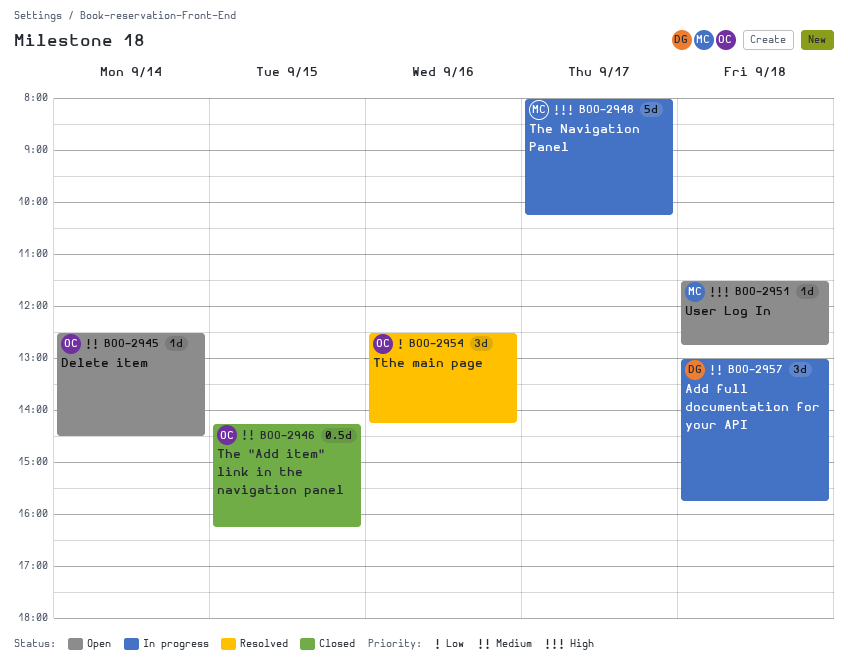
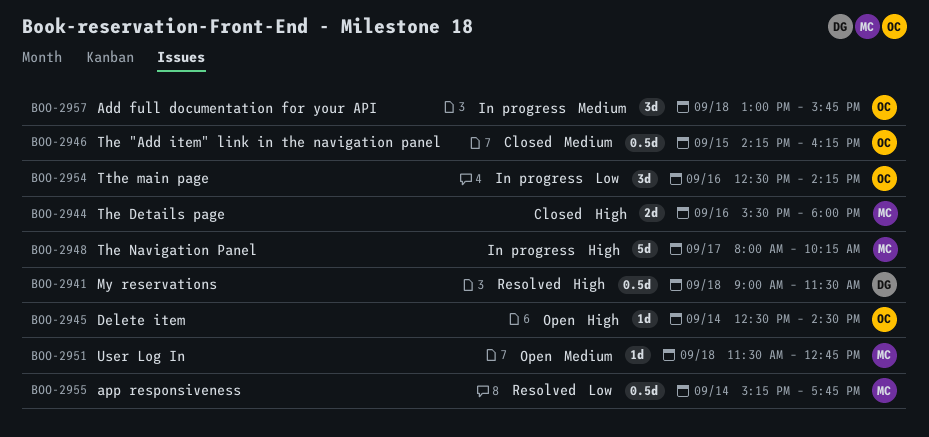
BOO-2941: none -> present
BOO-2944: none -> present
BOO-2945, priority: Medium -> High
BOO-2951, priority: High -> Medium
BOO-2954, status: Resolved -> In progress
BOO-2955: none -> present
BOO-2957, owner: DG -> OC

